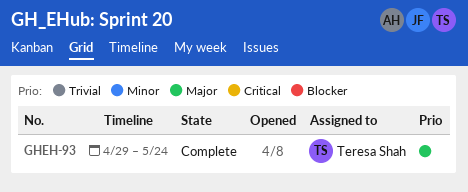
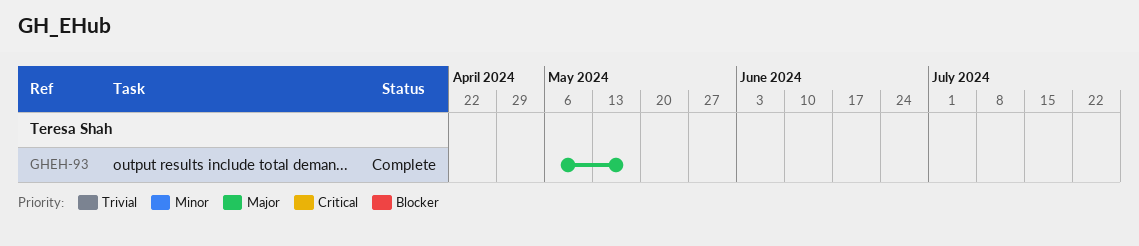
GHEH-93, start: Apr 29 -> May 6
GHEH-93, due: May 24 -> May 17

